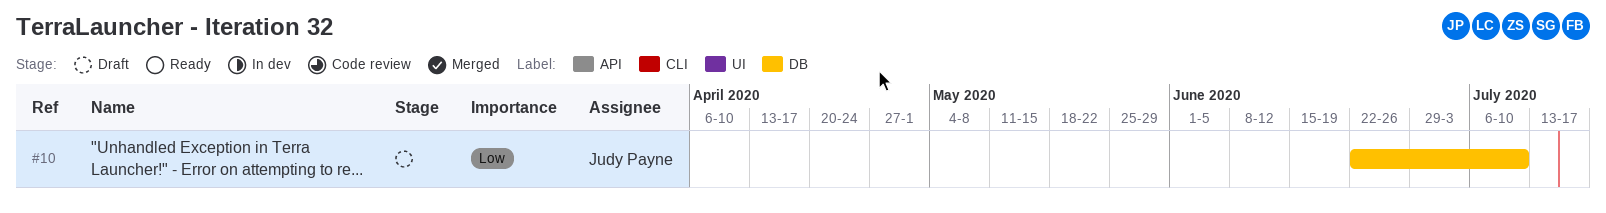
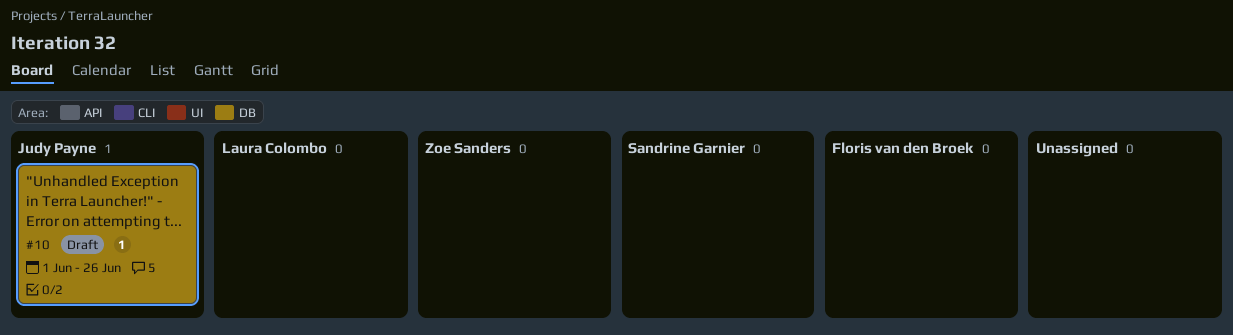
#10, start: Jun 22 -> Jun 1
#10, due: Jul 10 -> Jun 26

